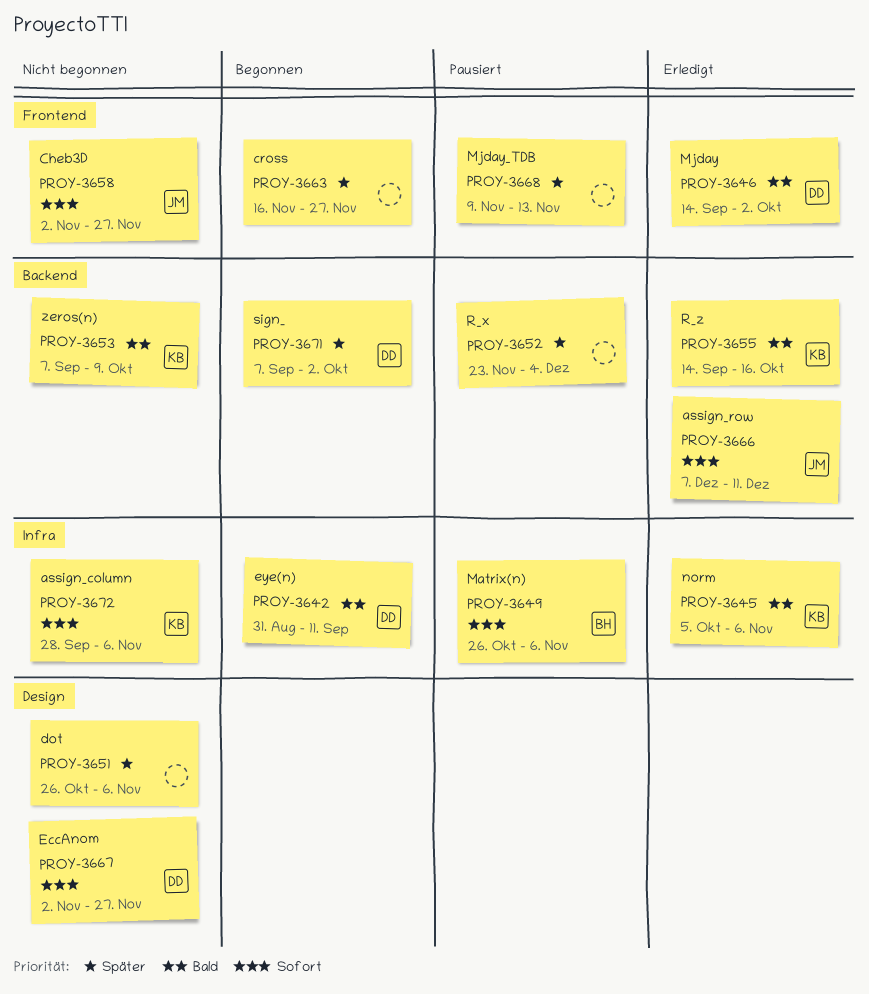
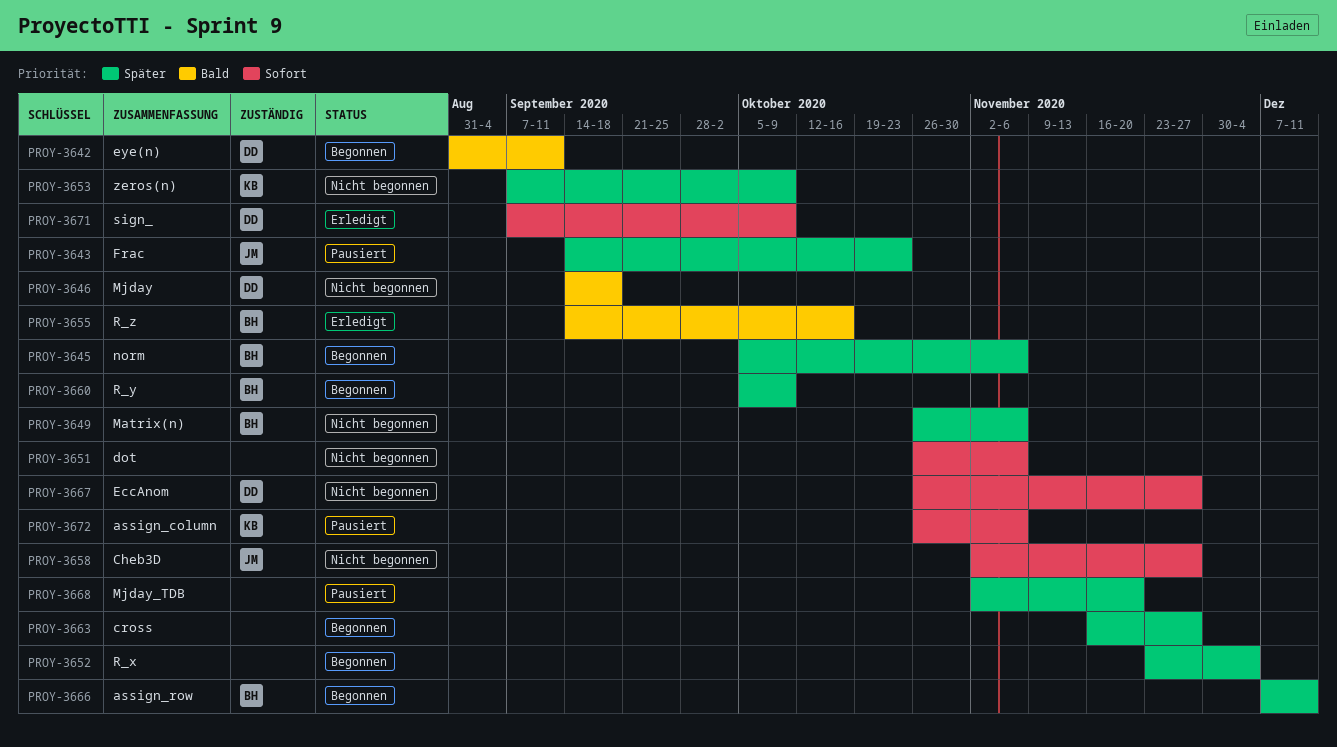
PROY-3643: none -> present
PROY-3645, status: Erledigt -> Begonnen
PROY-3645, owner: KB -> BH
PROY-3645, priority: Bald -> Später
PROY-3646, status: Erledigt -> Nicht begonnen
PROY-3646, due: Oct 2 -> Sep 18
PROY-3649, status: Pausiert -> Nicht begonnen
PROY-3649, priority: Sofort -> Später
PROY-3651, priority: Später -> Sofort
PROY-3652, status: Pausiert -> Begonnen
PROY-3653, priority: Bald -> Später
PROY-3655, owner: KB -> BH
PROY-3660: none -> present
PROY-3666, status: Erledigt -> Begonnen
PROY-3666, owner: JM -> BH
PROY-3666, priority: Sofort -> Später
PROY-3667, start: Nov 2 -> Oct 26
PROY-3668, start: Nov 9 -> Nov 2
PROY-3668, due: Nov 13 -> Nov 20
PROY-3671, status: Begonnen -> Erledigt
PROY-3671, priority: Später -> Sofort
PROY-3671, due: Oct 2 -> Oct 9
PROY-3672, status: Nicht begonnen -> Pausiert
PROY-3672, start: Sep 28 -> Oct 26

